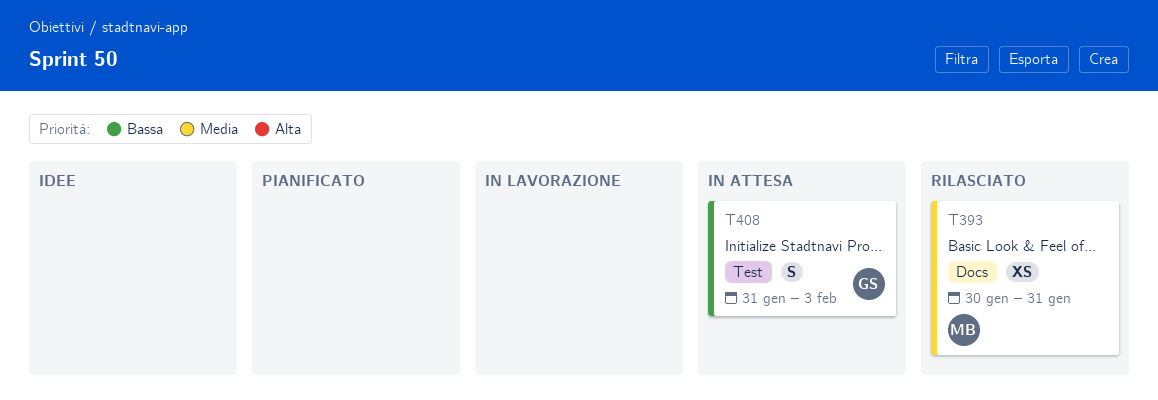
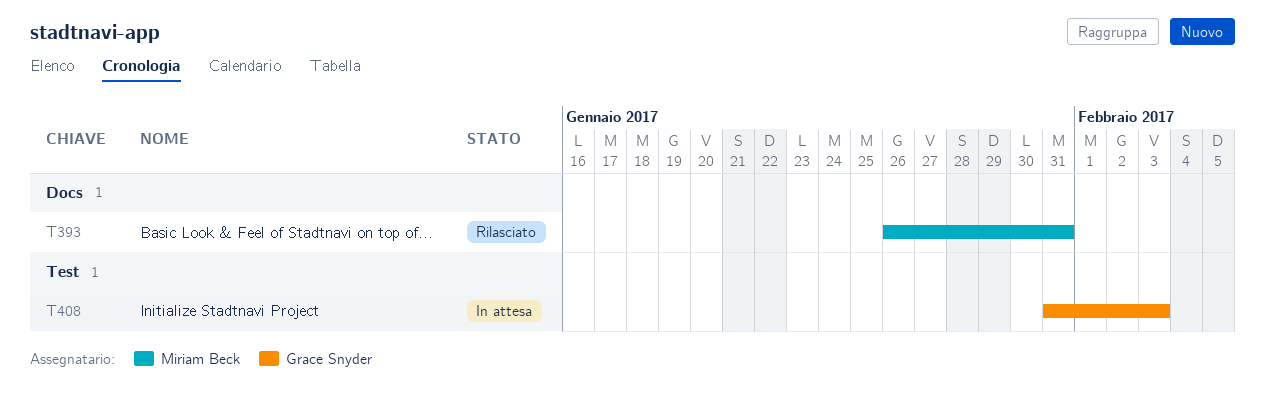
T393, start: Jan 30 -> Jan 26

